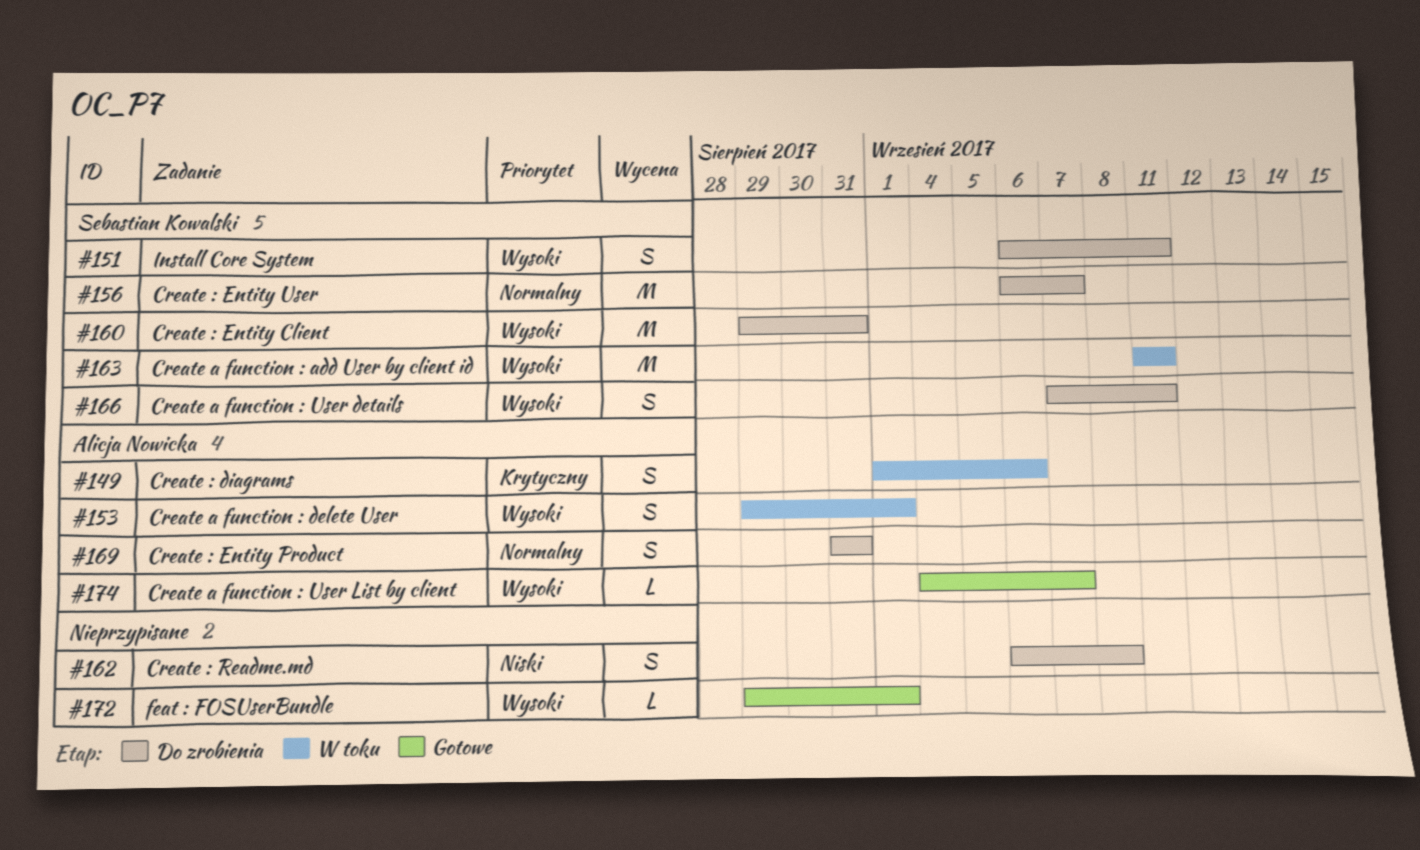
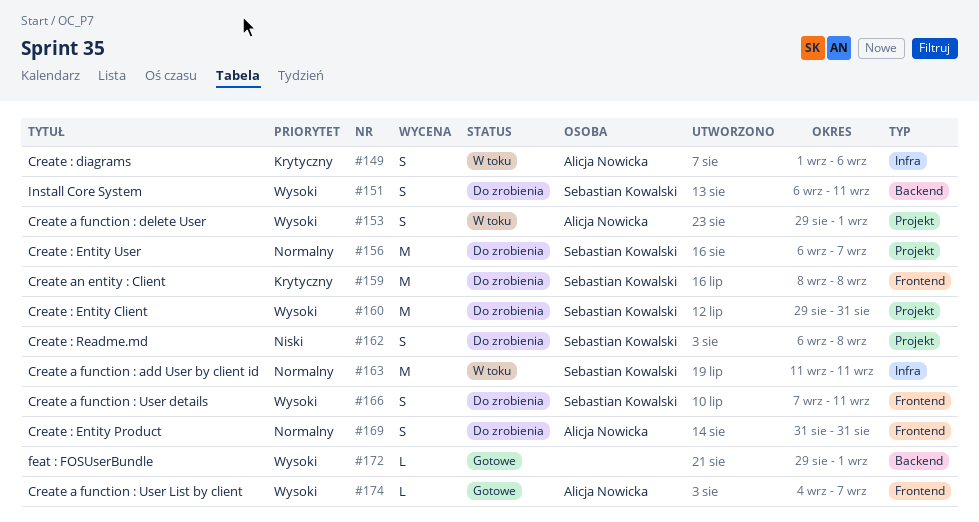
#159: none -> present
#162, owner: none -> Sebastian Kowalski
#163, priority: Wysoki -> Normalny

